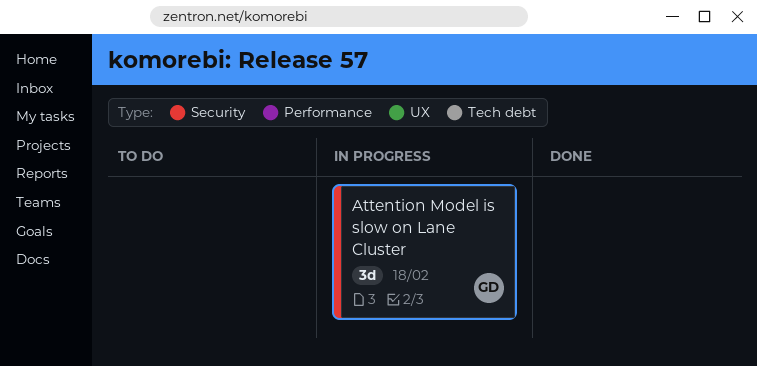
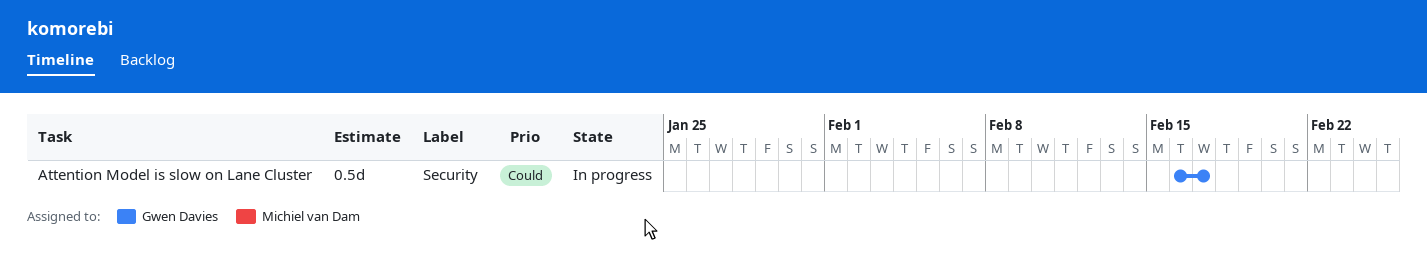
Attention Model is slow on Lane Cluster, estimate: 3d -> 0.5d
Attention Model is slow on Lane Cluster, due: Feb 18 -> Feb 17

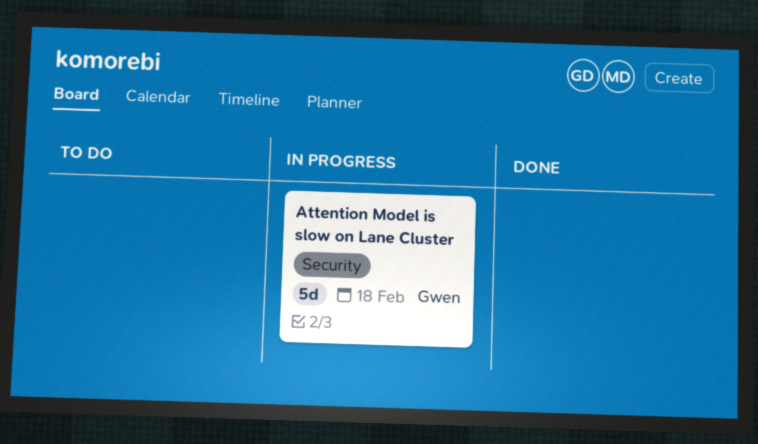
Attention Model is slow on Lane Cluster, estimate: 0.5d -> 5d
Attention Model is slow on Lane Cluster, due: Feb 17 -> Feb 18

